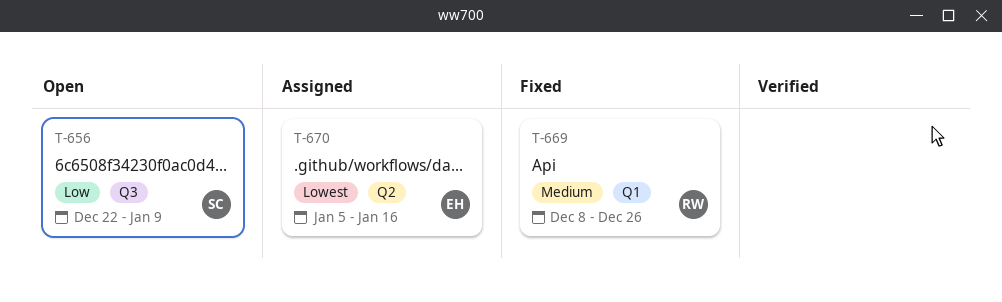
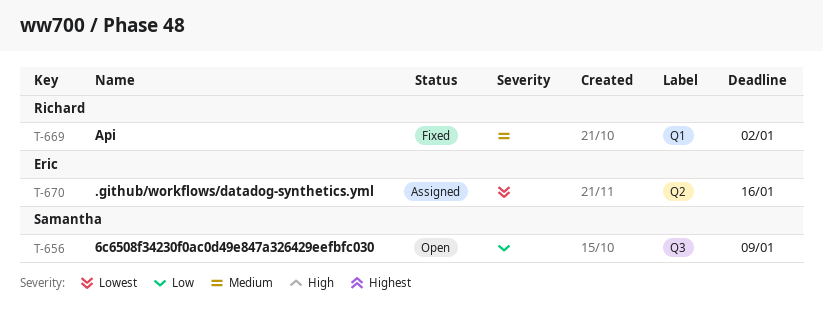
T-669, due: Dec 26 -> Jan 2

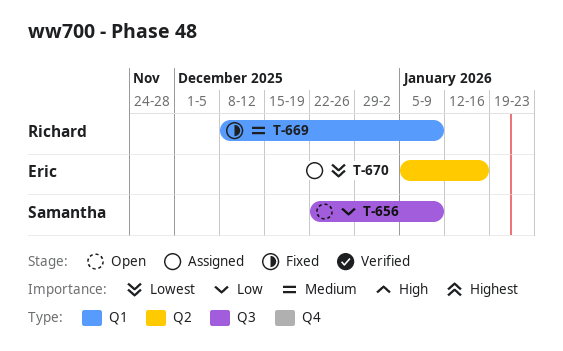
T-669, due: Jan 2 -> Jan 9

